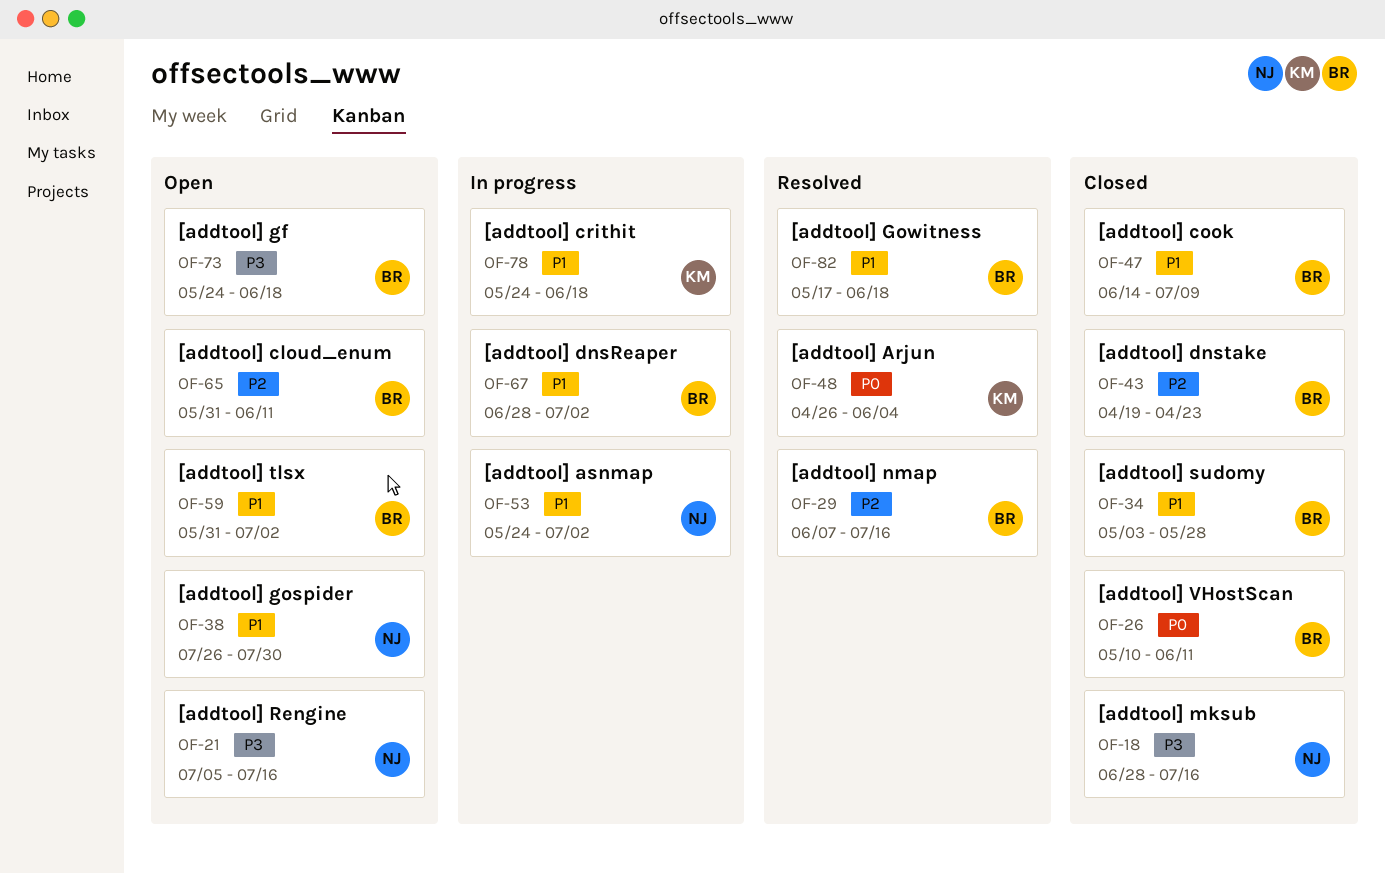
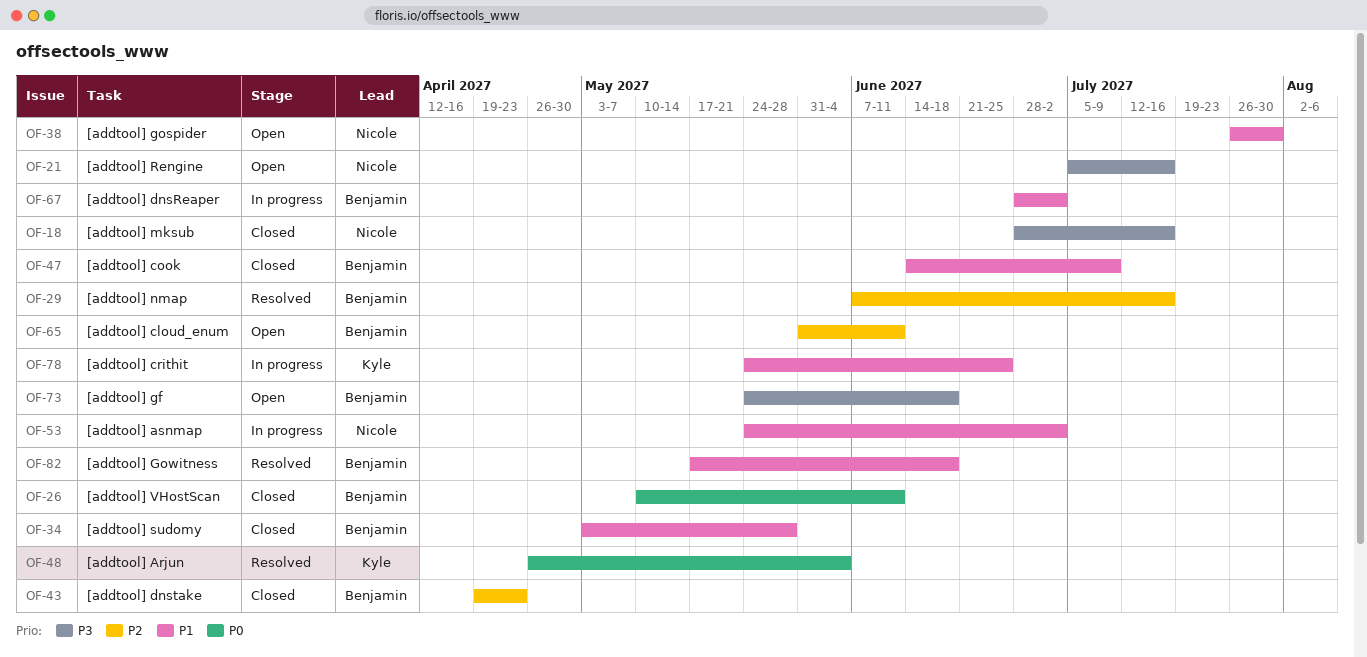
OF-59: present -> none
OF-78, due: Jun 18 -> Jun 25

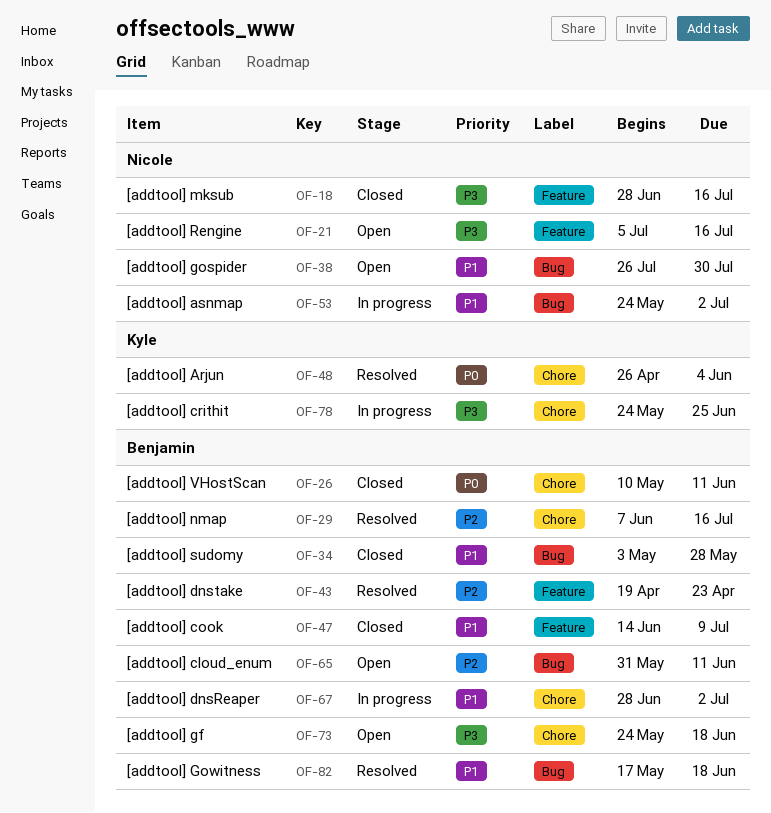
OF-43, status: Closed -> Resolved
OF-78, priority: P1 -> P3

